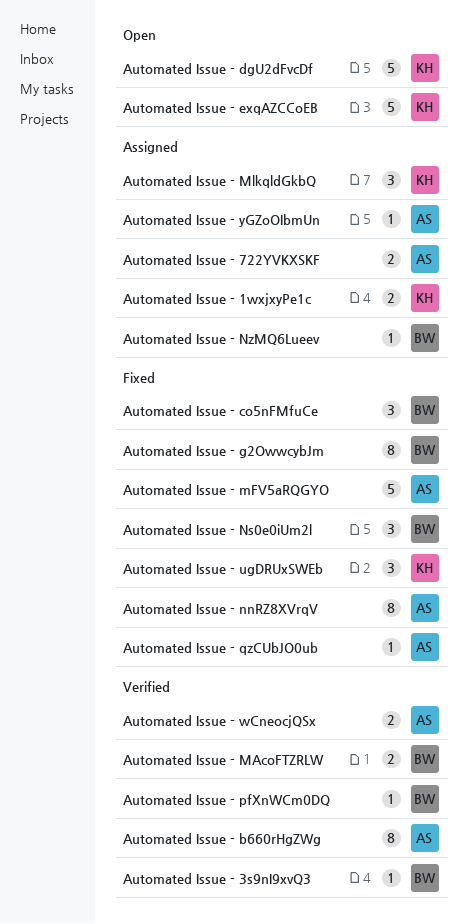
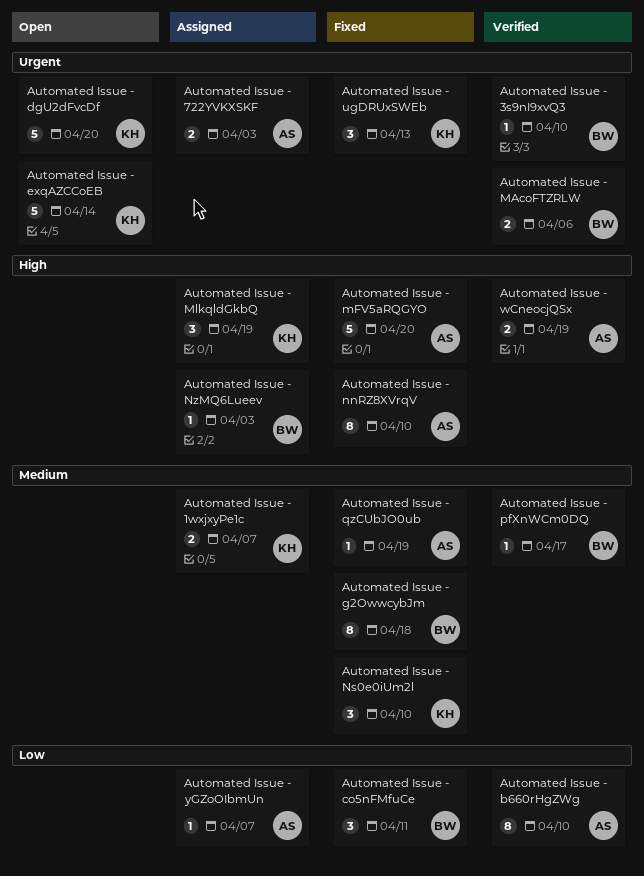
Automated Issue - Ns0e0iUm2l, owner: BW -> KH

